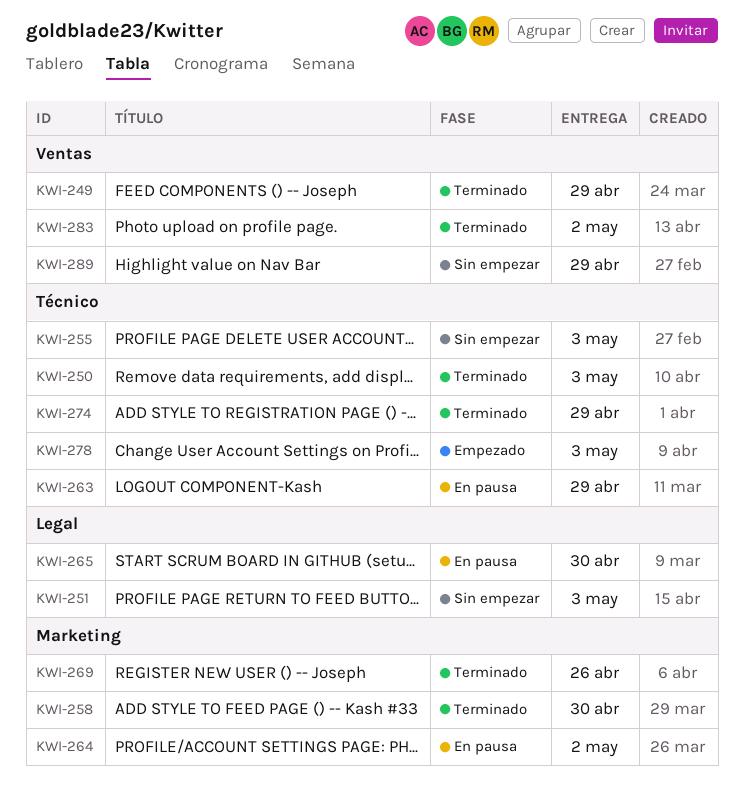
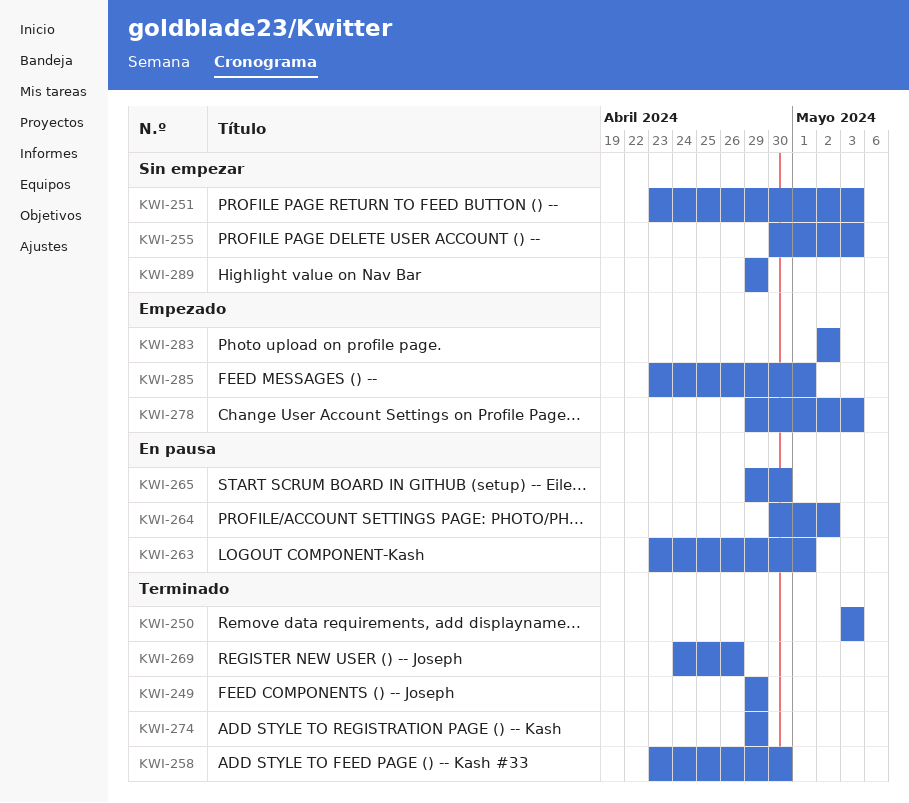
KWI-263, due: Apr 29 -> May 1
KWI-283, status: Terminado -> Empezado
KWI-285: none -> present

